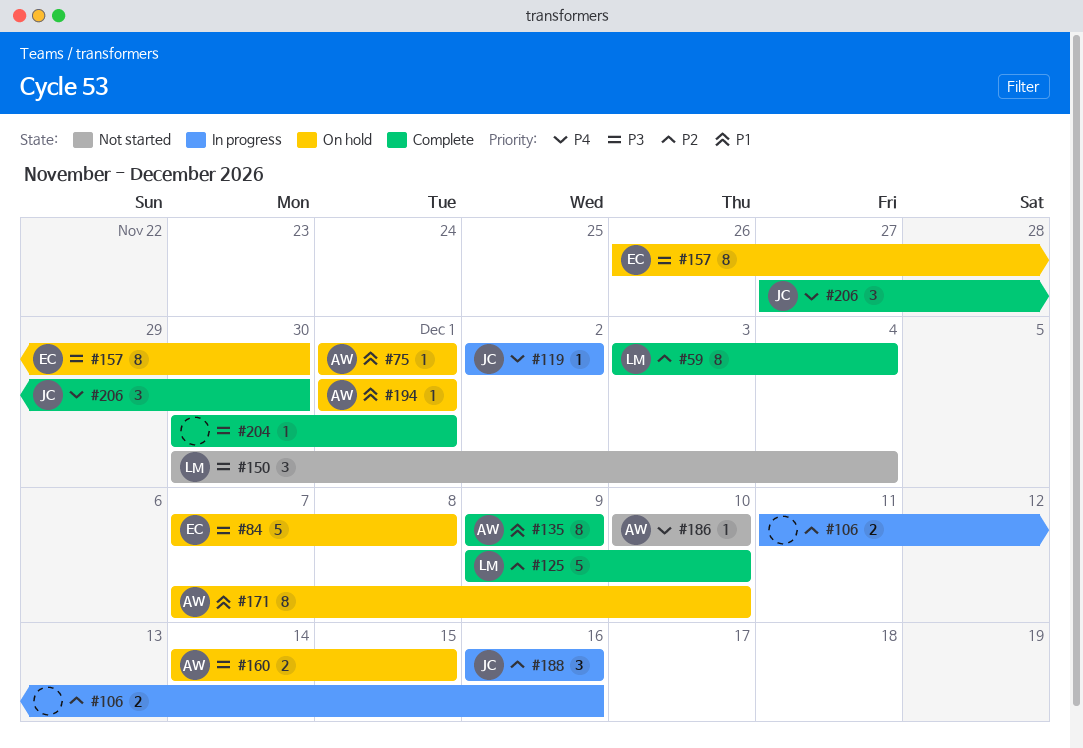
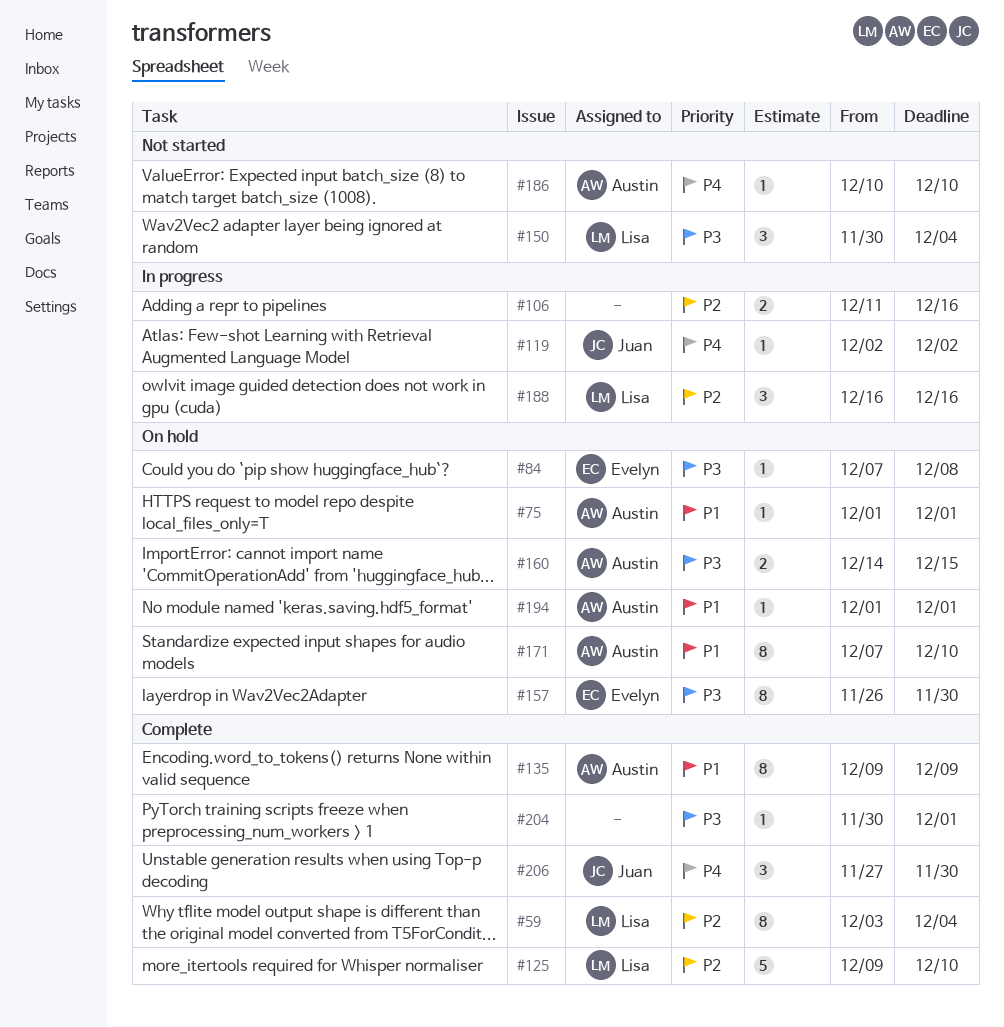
#84, estimate: 5 -> 1
#188, owner: Juan -> Lisa

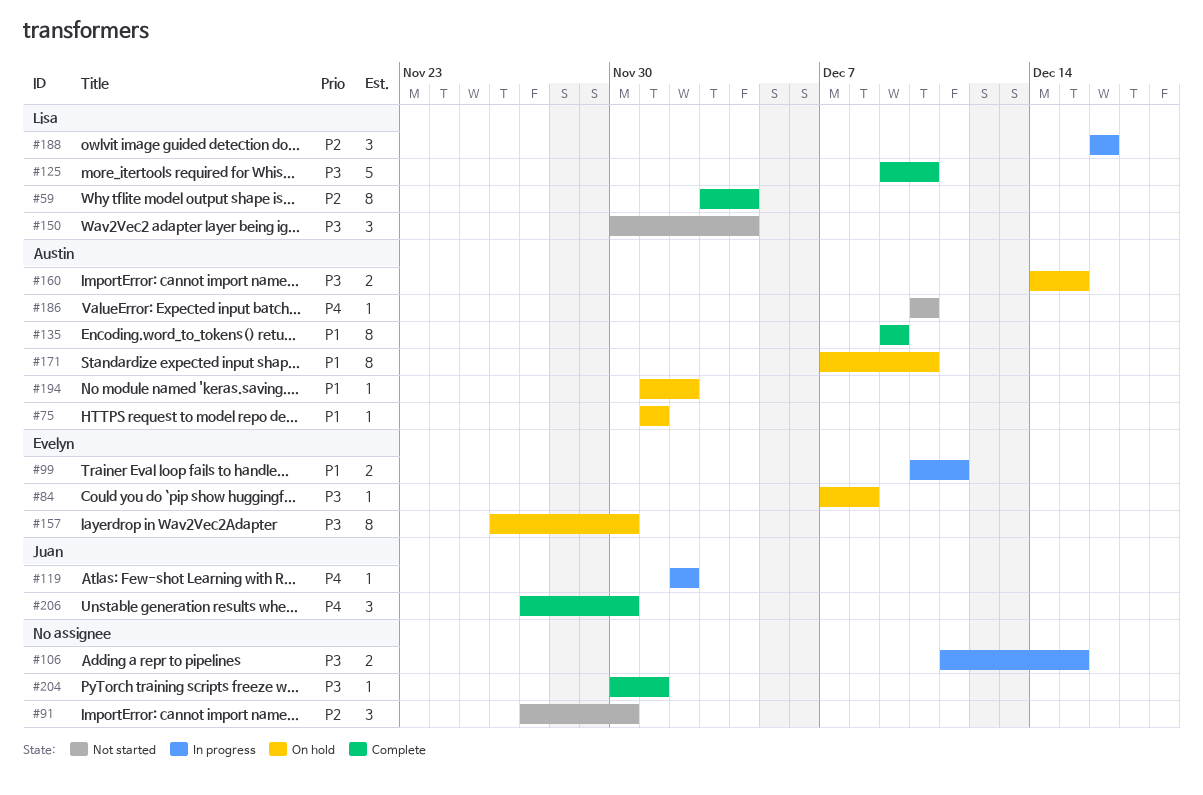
#91: none -> present
#99: none -> present
#106, priority: P2 -> P3
#106, due: Dec 16 -> Dec 15
#125, priority: P2 -> P3
#194, due: Dec 1 -> Dec 2

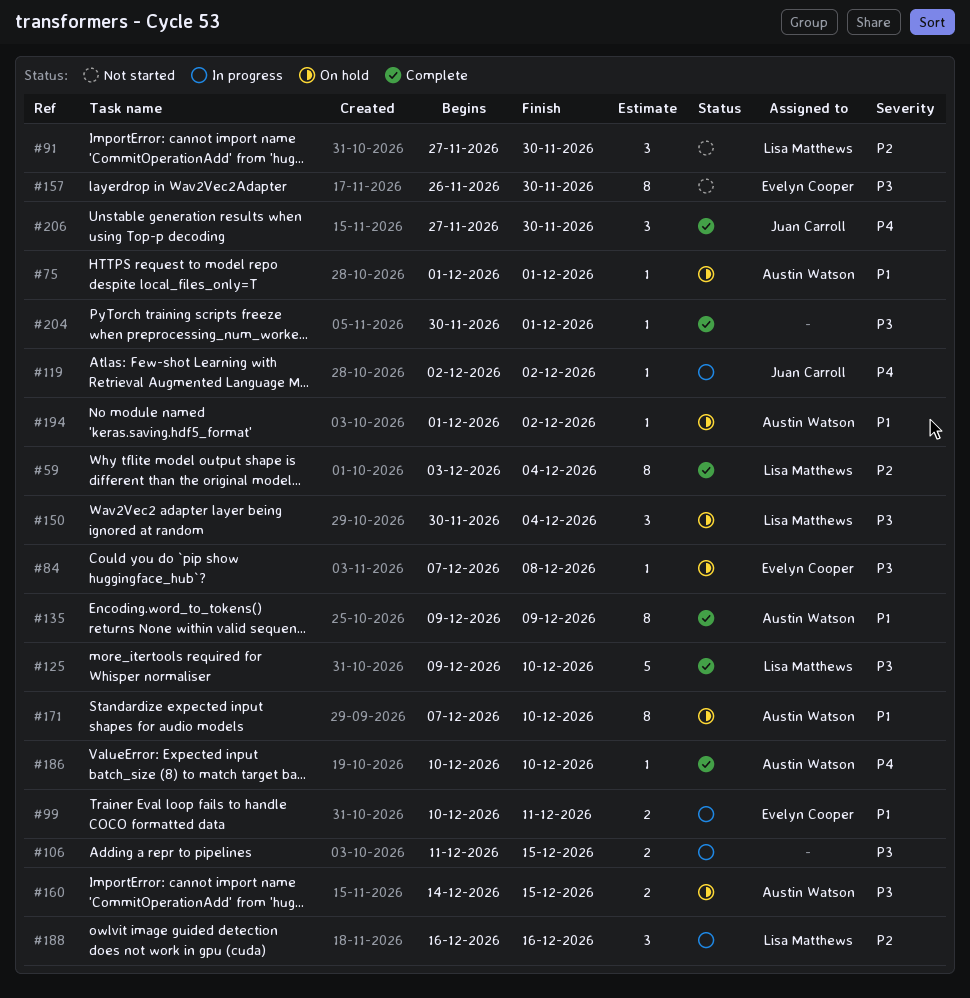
#91, owner: none -> Lisa Matthews
#150, status: Not started -> On hold
#157, status: On hold -> Not started
#186, status: Not started -> Complete

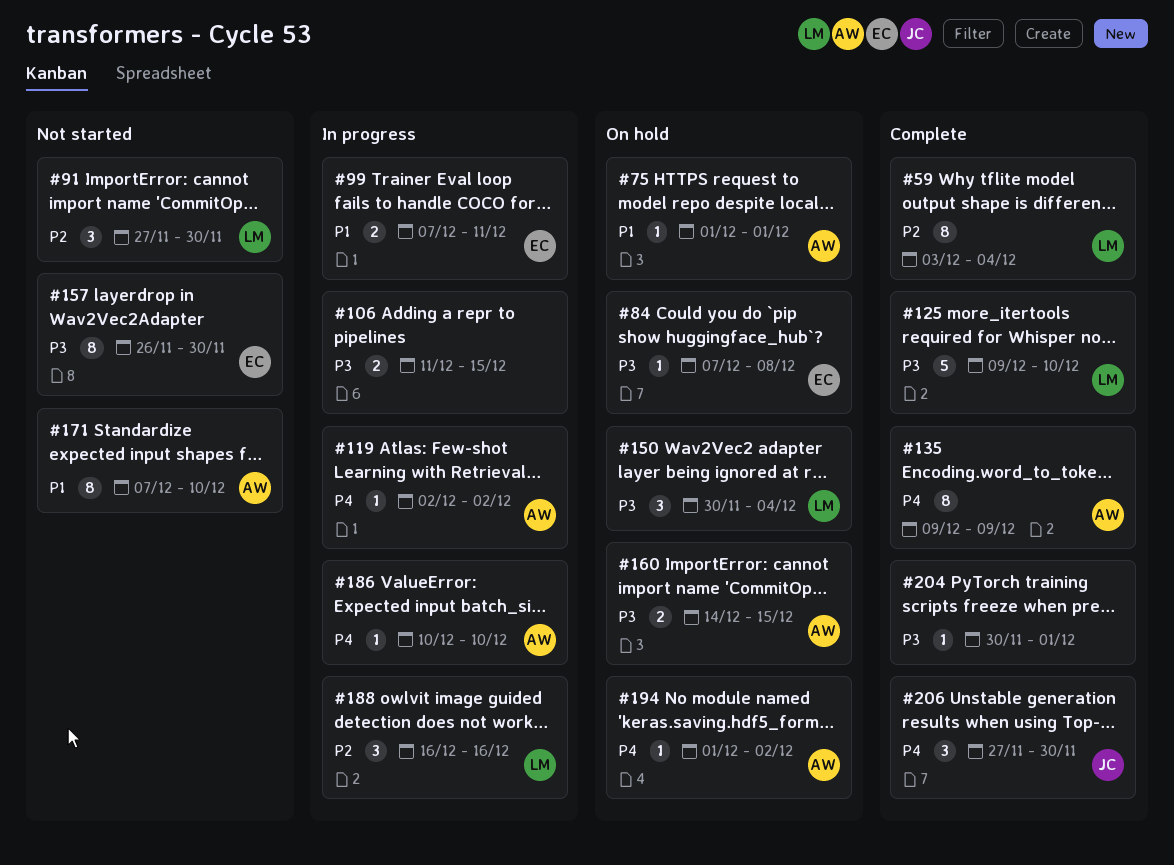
#99, start: Dec 10 -> Dec 7
#119, owner: Juan Carroll -> Austin Watson
#135, priority: P1 -> P4
#171, status: On hold -> Not started
#186, status: Complete -> In progress
#194, priority: P1 -> P4

